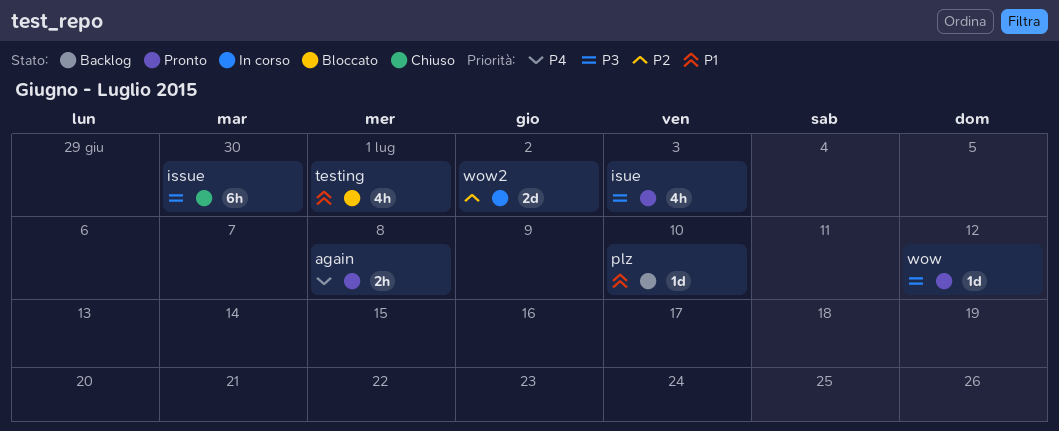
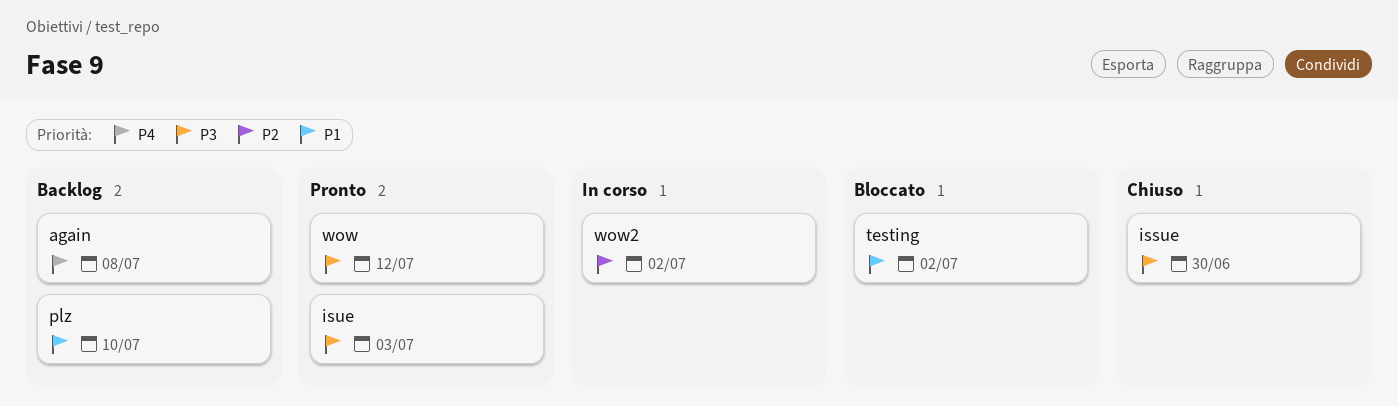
again, status: Pronto -> Backlog
testing, due: Jul 1 -> Jul 2

